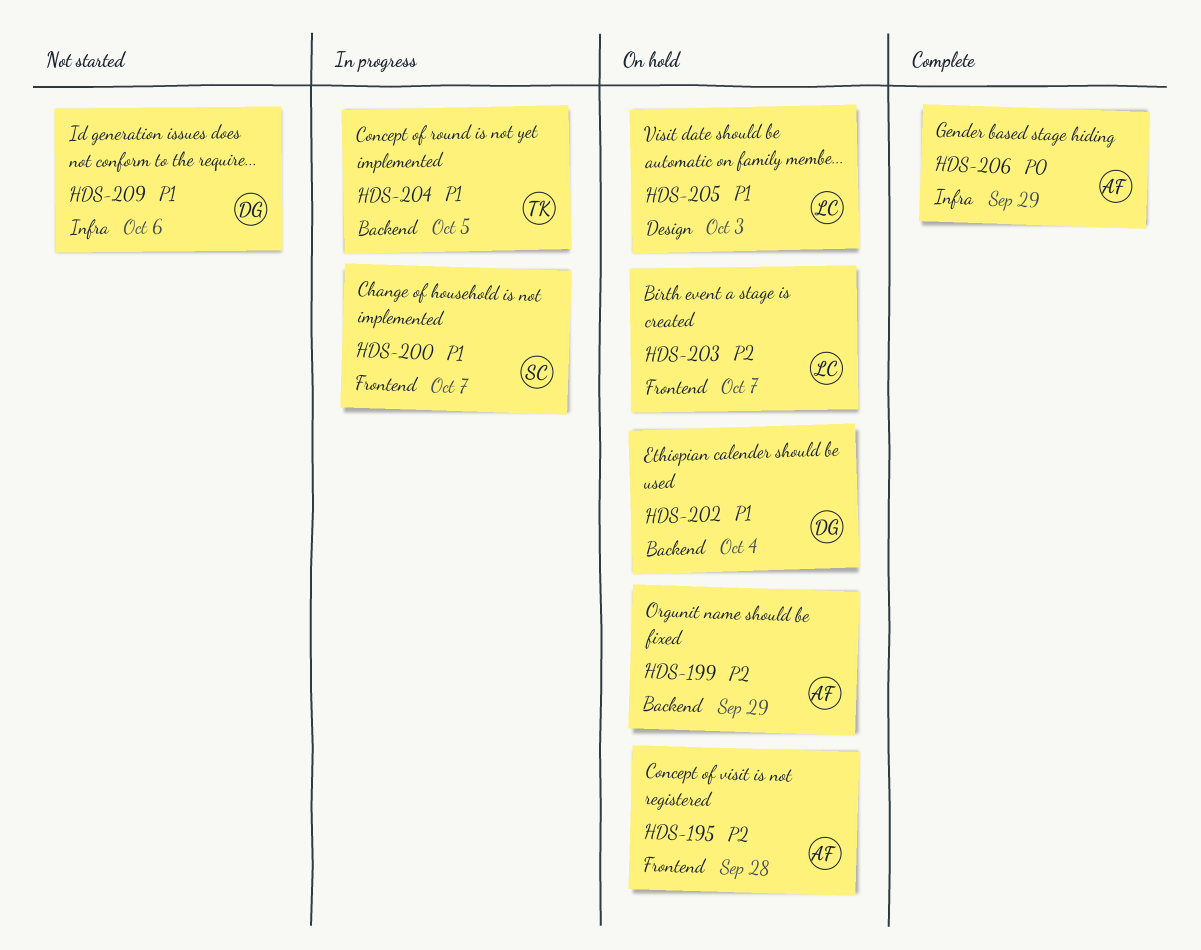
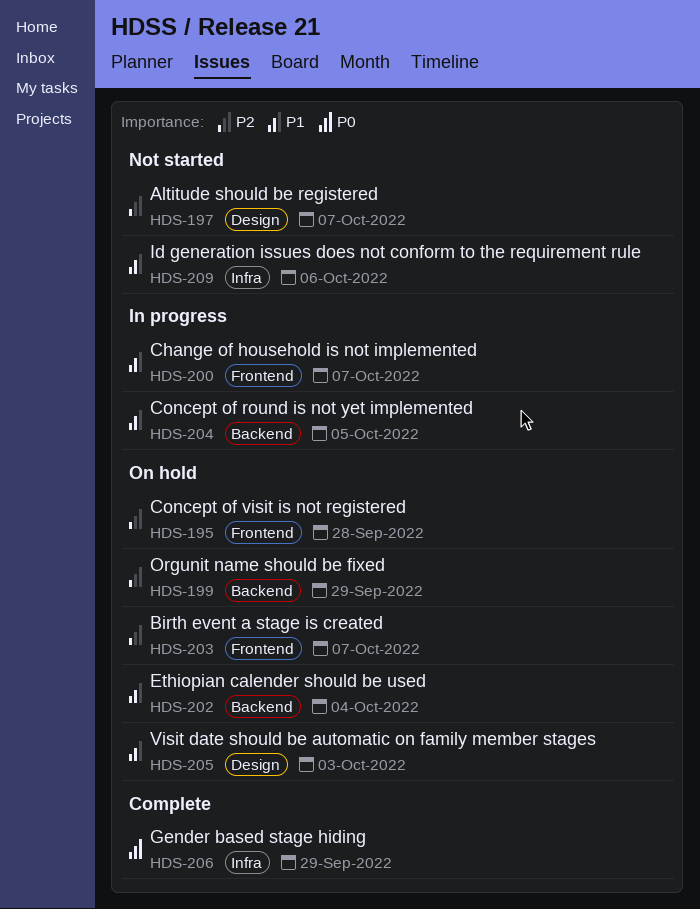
HDS-197: none -> present

